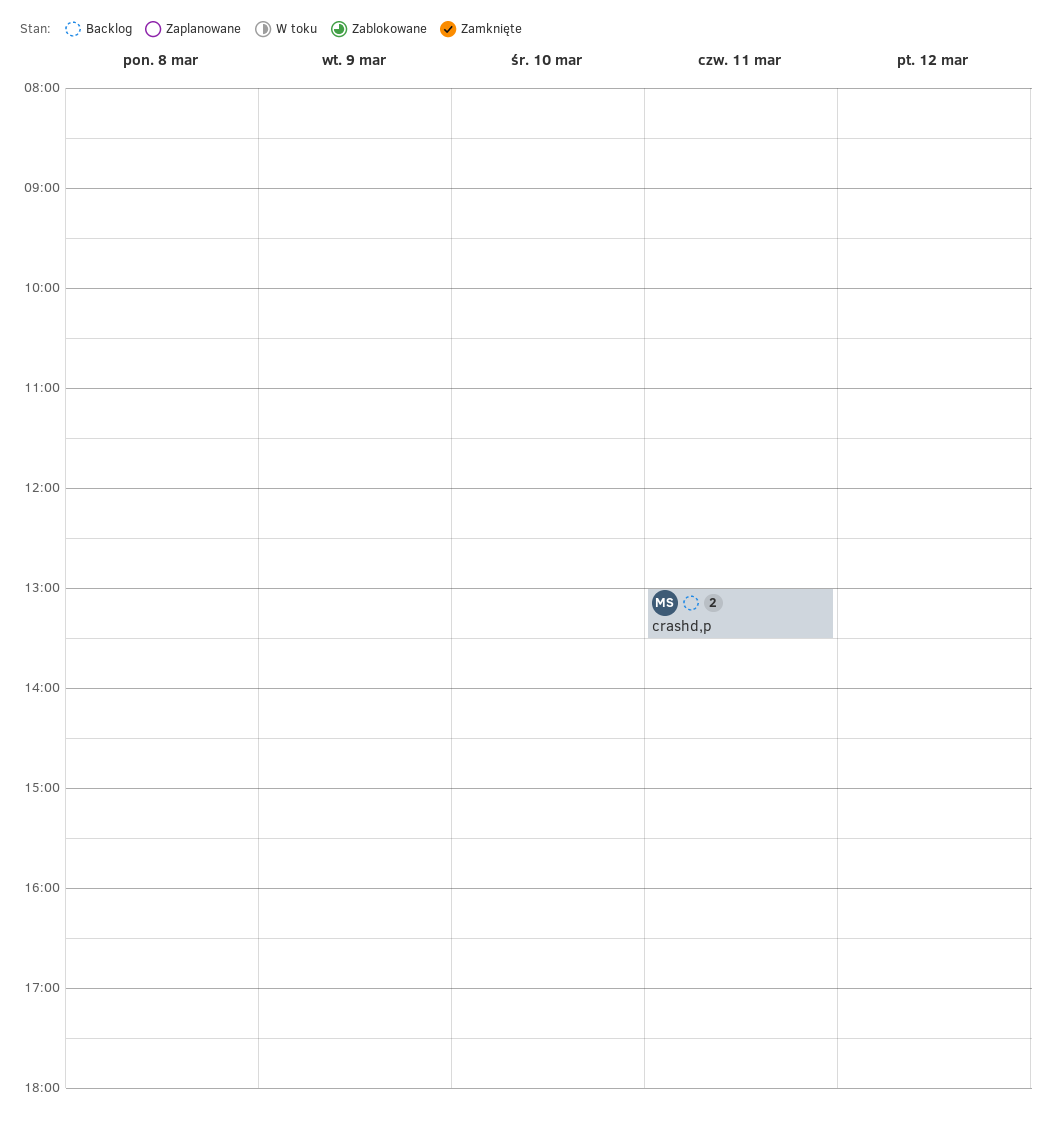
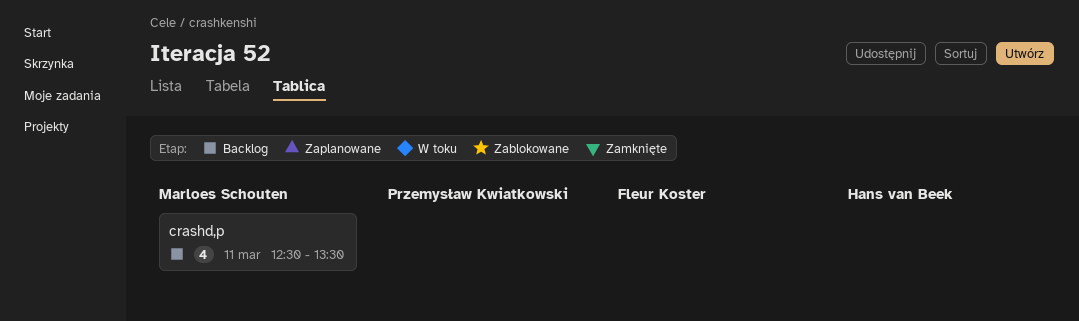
crashd,p, estimate: 2 -> 4
crashd,p, begins: 13:00 -> 12:30

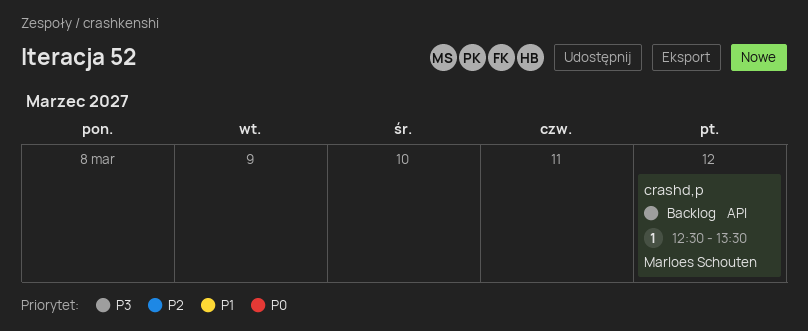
crashd,p, estimate: 4 -> 1
crashd,p, day: Mar 11 -> Mar 12

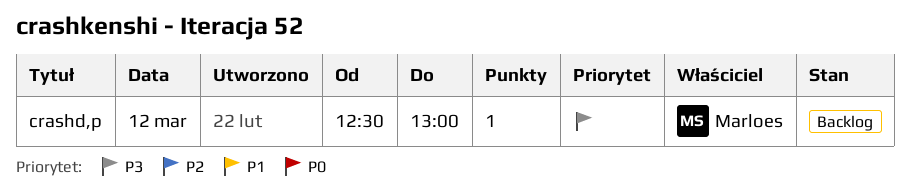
crashd,p, ends: 13:30 -> 13:00

